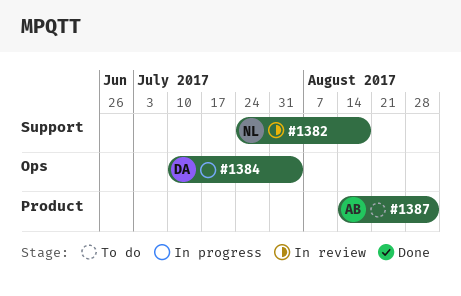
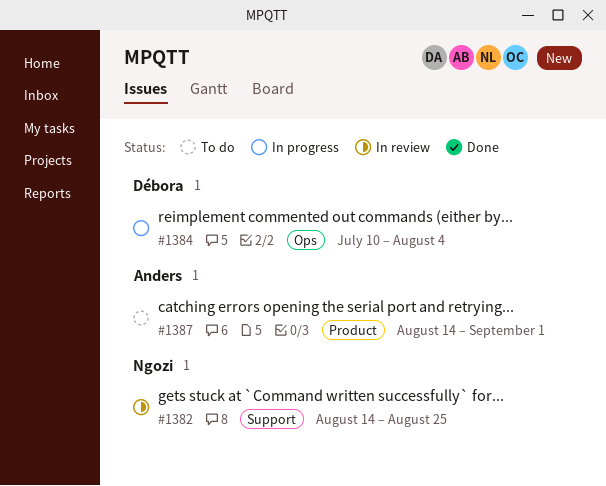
#1382, start: Jul 24 -> Aug 14
#1382, due: Aug 18 -> Aug 25

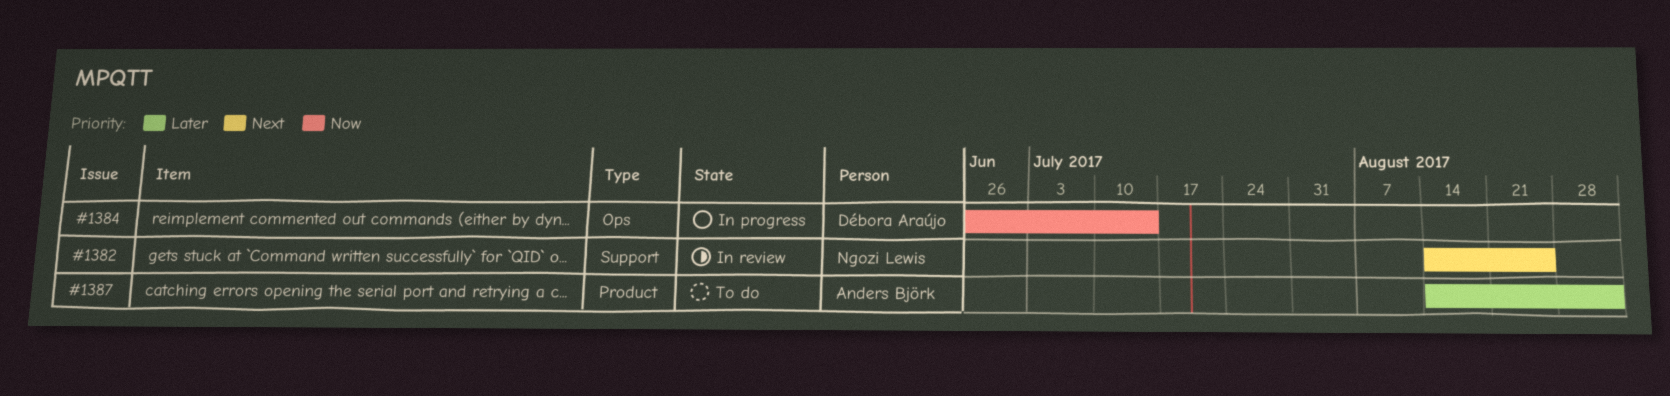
#1384, start: Jul 10 -> Jun 26
#1384, due: Aug 4 -> Jul 14

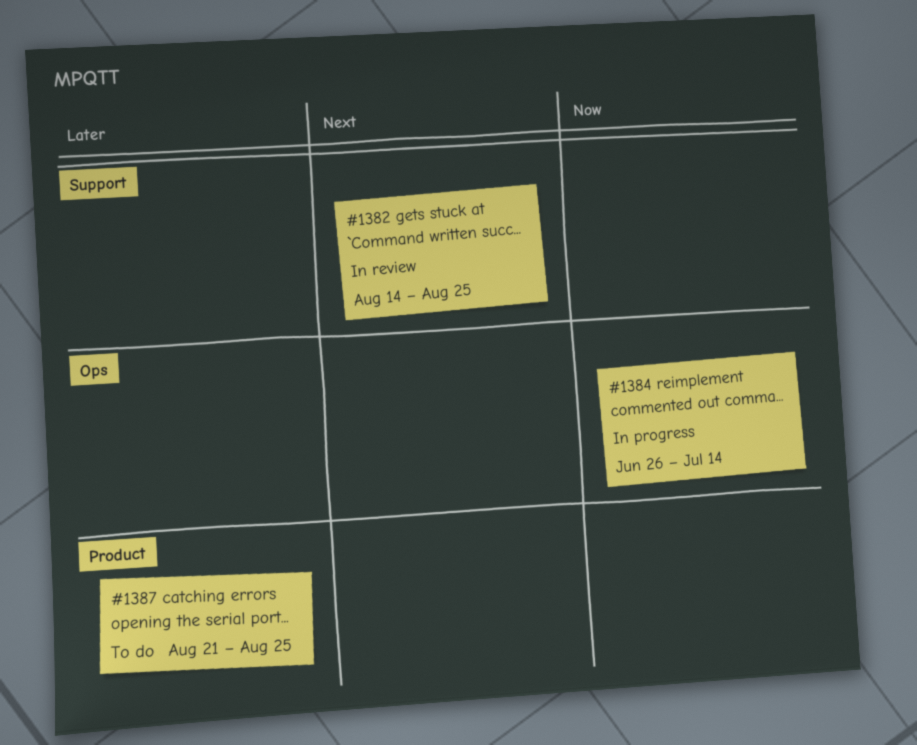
#1387, start: Aug 14 -> Aug 21
#1387, due: Sep 1 -> Aug 25

